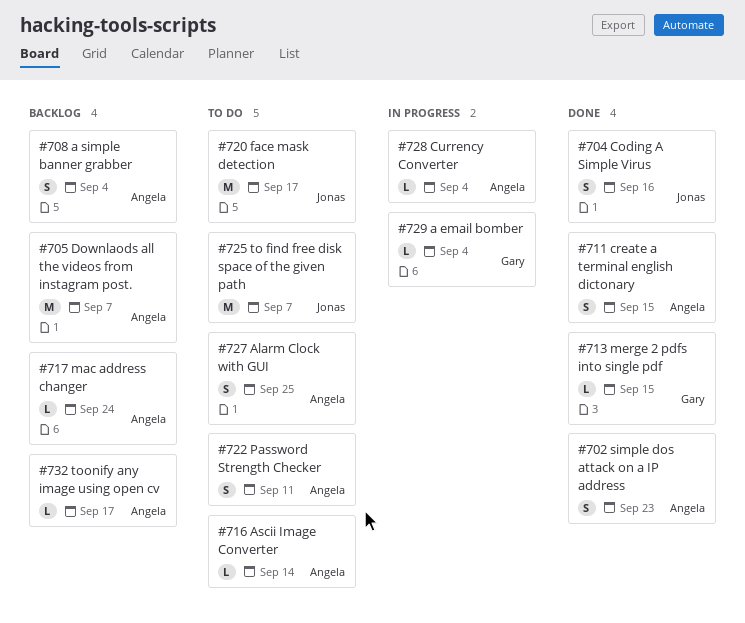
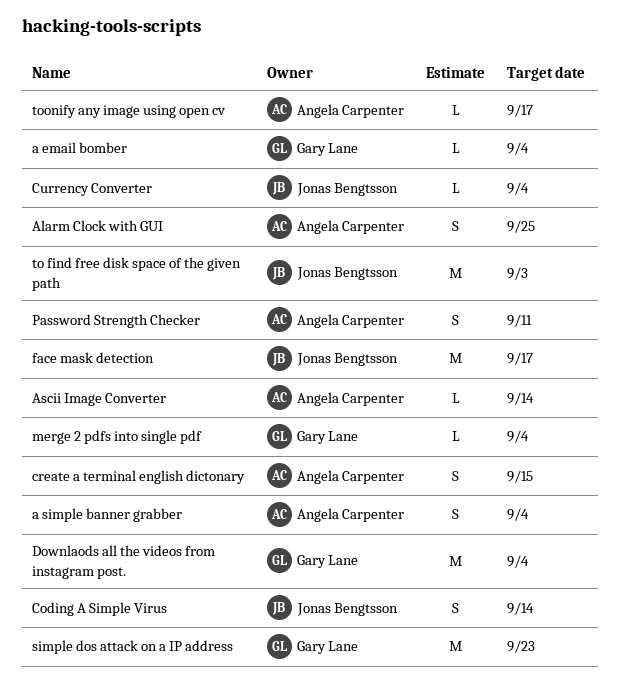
Coding A Simple Virus, due: Sep 16 -> Sep 14
Currency Converter, owner: Angela Carpenter -> Jonas Bengtsson
Downlaods all the videos from instagram post., owner: Angela Carpenter -> Gary Lane
Downlaods all the videos from instagram post., due: Sep 7 -> Sep 4
mac address changer: present -> none
merge 2 pdfs into single pdf, due: Sep 15 -> Sep 4
simple dos attack on a IP address, owner: Angela Carpenter -> Gary Lane
simple dos attack on a IP address, estimate: S -> M
to find free disk space of the given path, due: Sep 7 -> Sep 3

